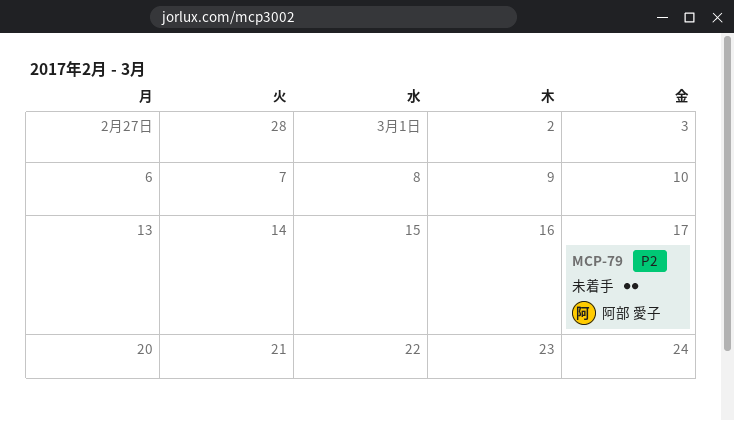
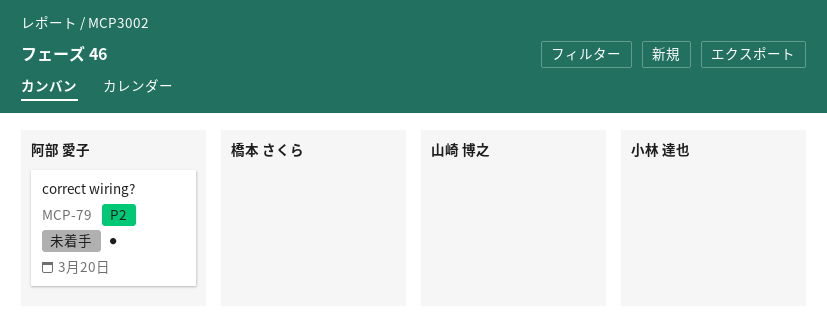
MCP-79, estimate: 2 -> 1
MCP-79, due: Mar 17 -> Mar 20

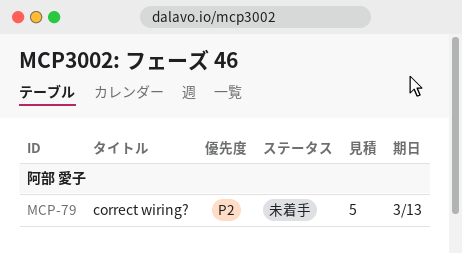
MCP-79, estimate: 1 -> 5
MCP-79, due: Mar 20 -> Mar 13

